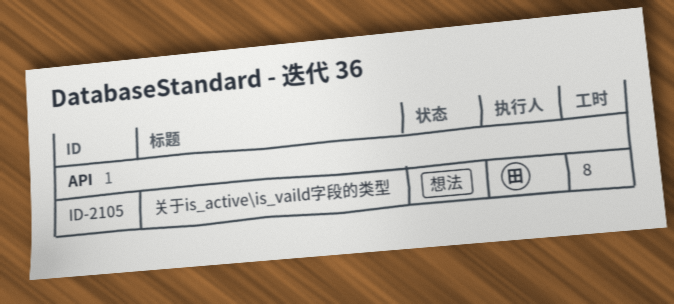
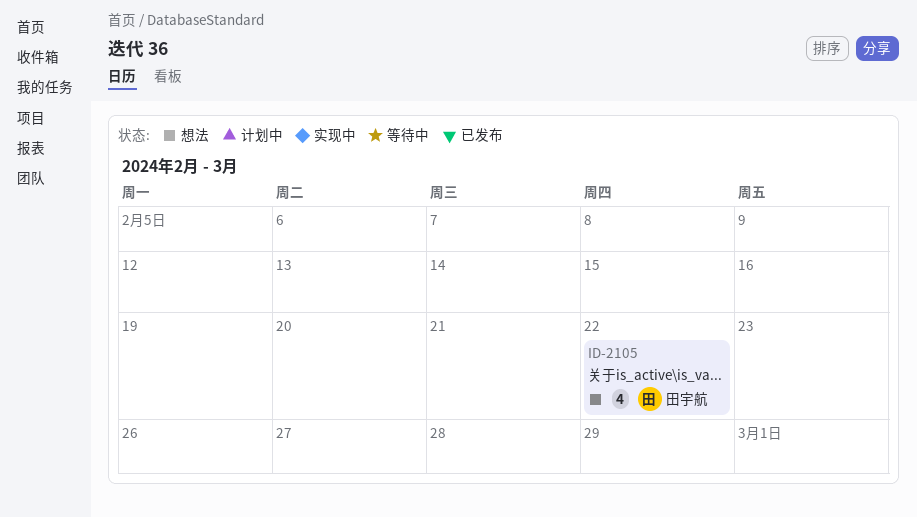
ID-2105, estimate: 8 -> 4

